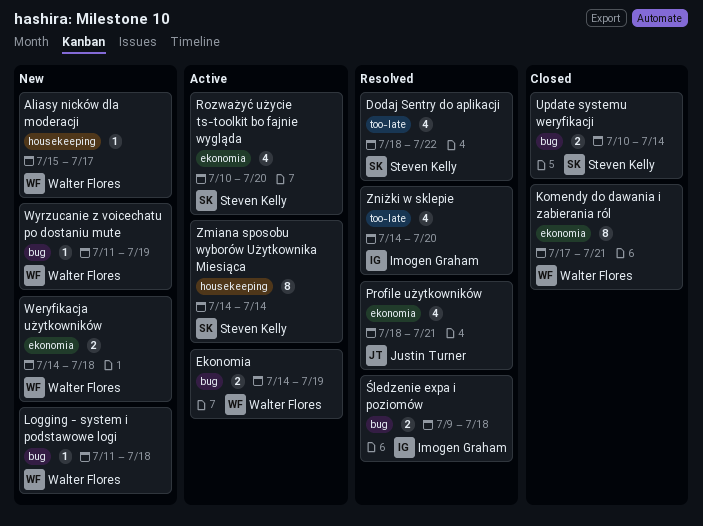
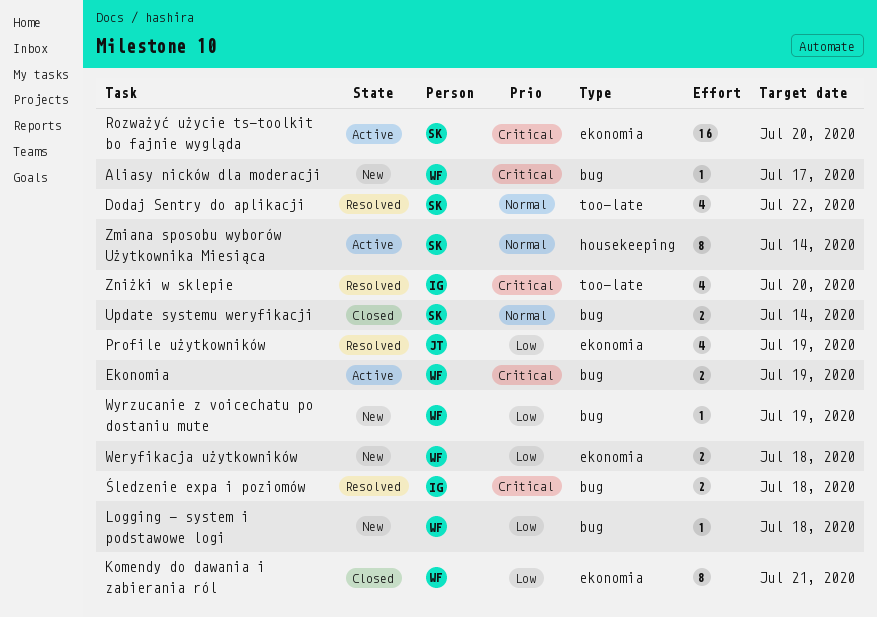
Aliasy nicków dla moderacji, label: housekeeping -> bug
Profile użytkowników, due: Jul 21 -> Jul 19
Rozważyć użycie ts-toolkit bo fajnie wygląda, estimate: 4 -> 16

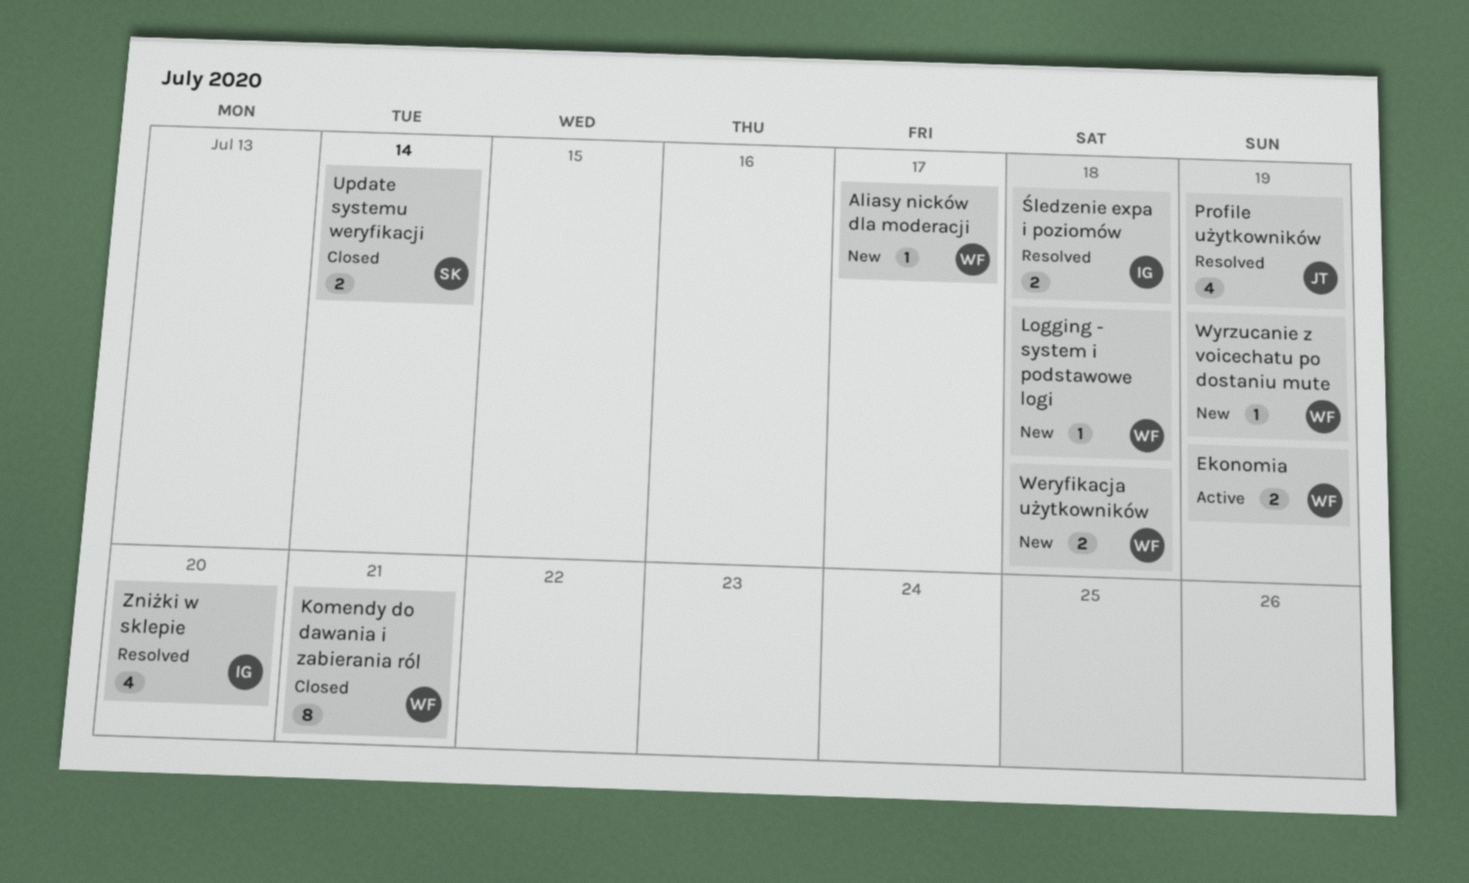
Dodaj Sentry do aplikacji: present -> none
Rozważyć użycie ts-toolkit bo fajnie wygląda: present -> none
Zmiana sposobu wyborów Użytkownika Miesiąca: present -> none

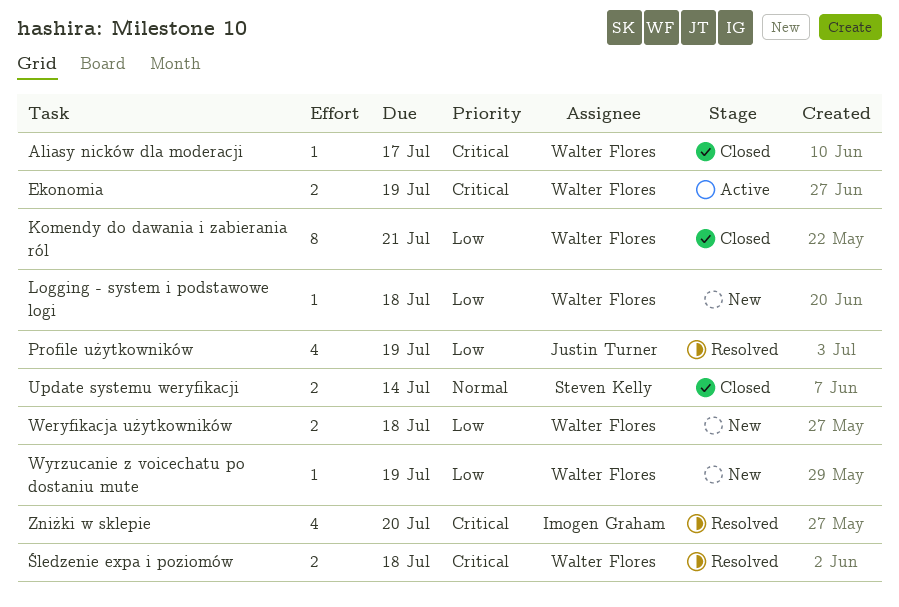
Aliasy nicków dla moderacji, status: New -> Closed
Śledzenie expa i poziomów, owner: Imogen Graham -> Walter Flores

